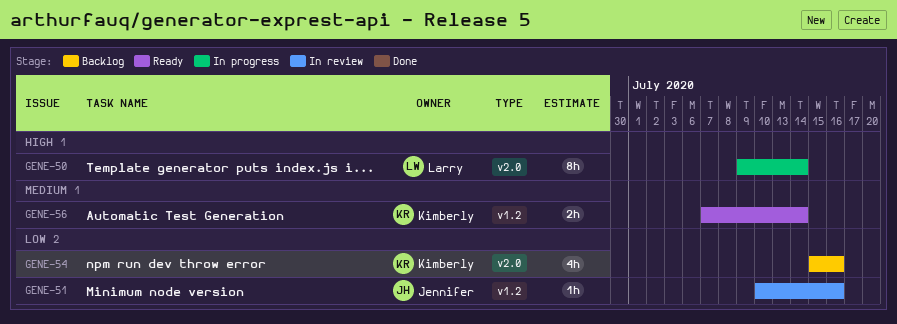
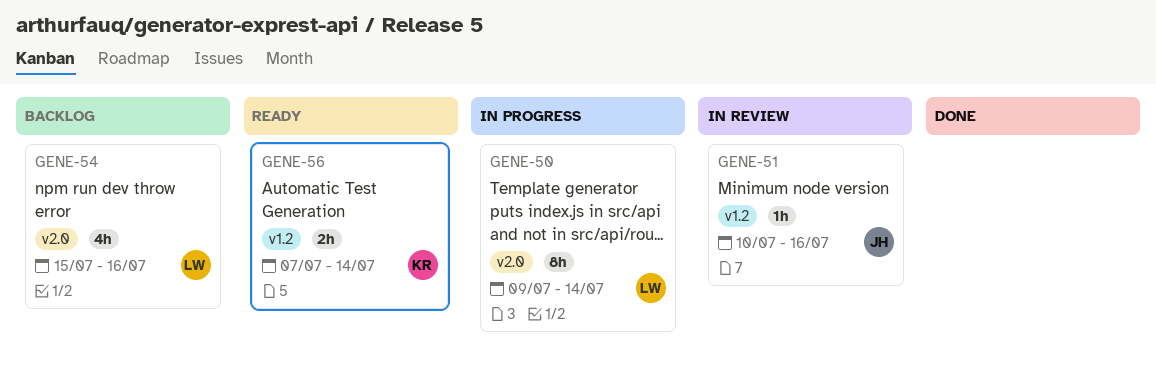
GENE-54, owner: Kimberly -> Larry

